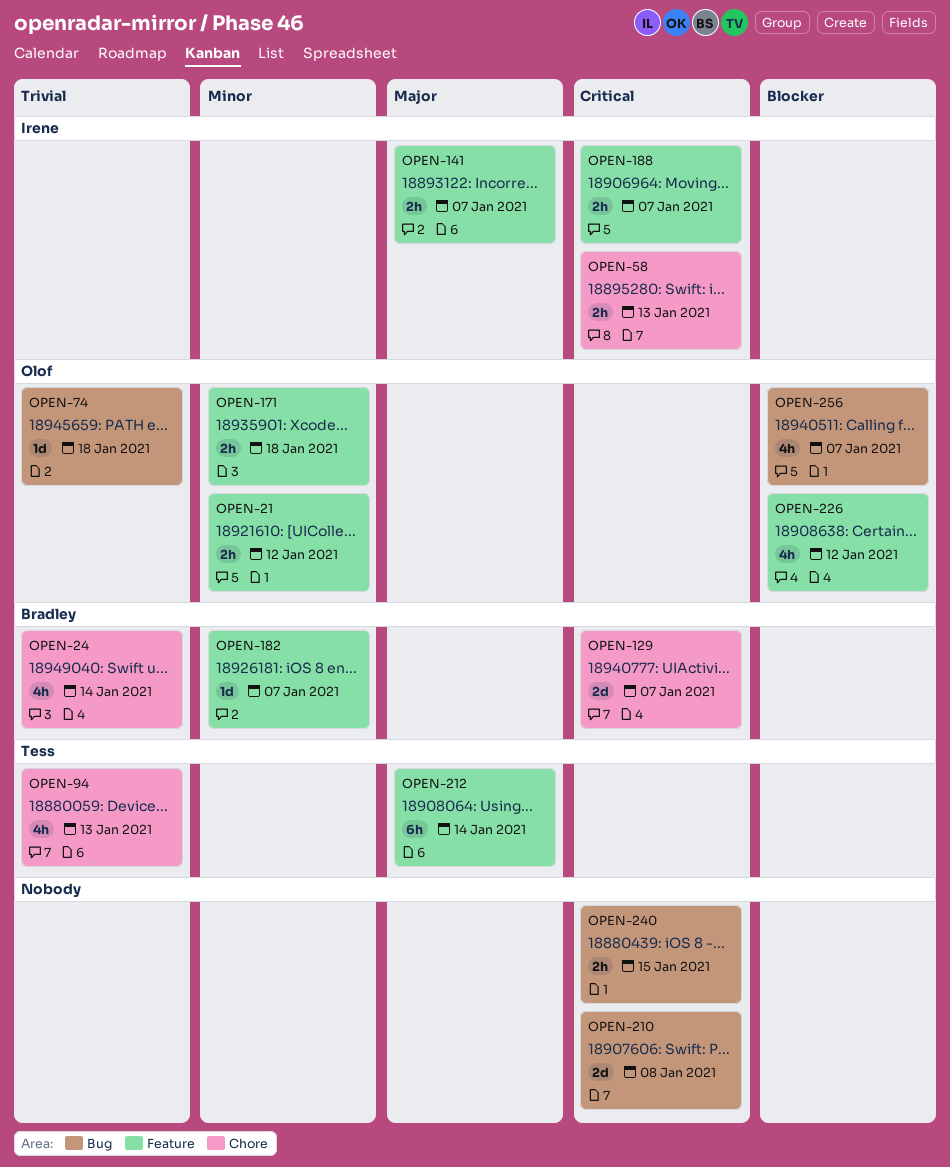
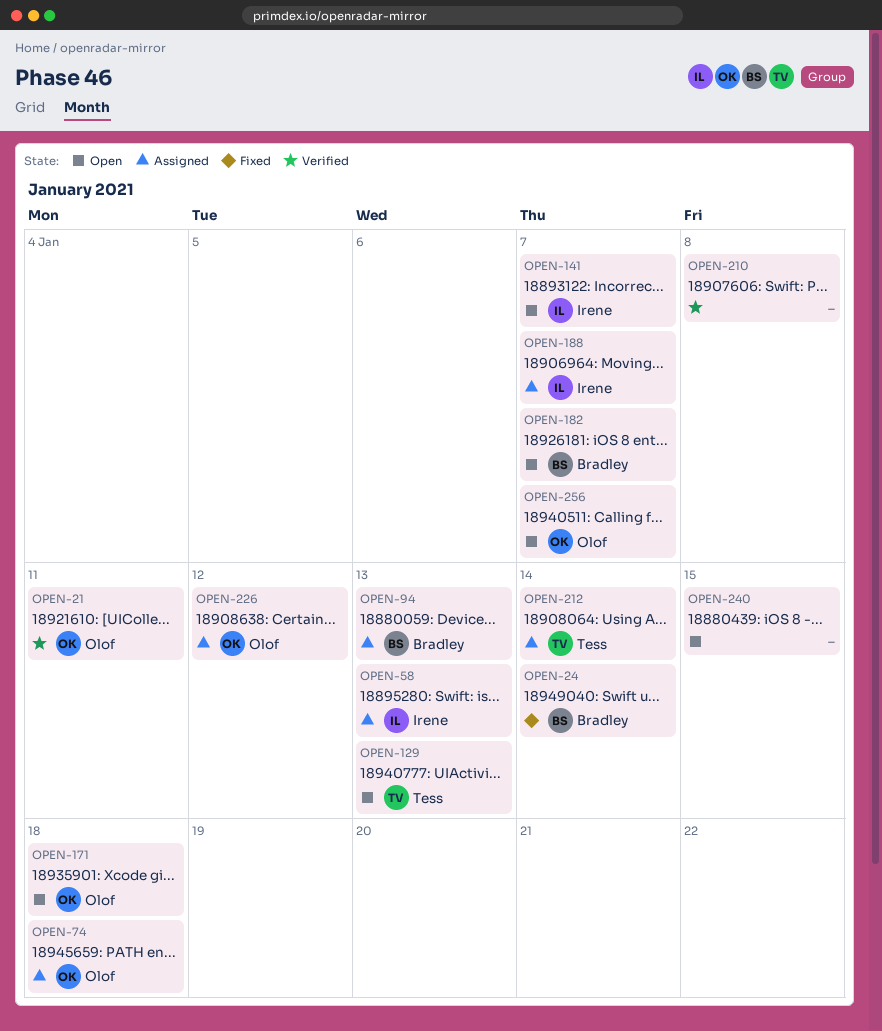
OPEN-21, due: Jan 12 -> Jan 11
OPEN-94, owner: Tess -> Bradley
OPEN-129, owner: Bradley -> Tess
OPEN-129, due: Jan 7 -> Jan 13

